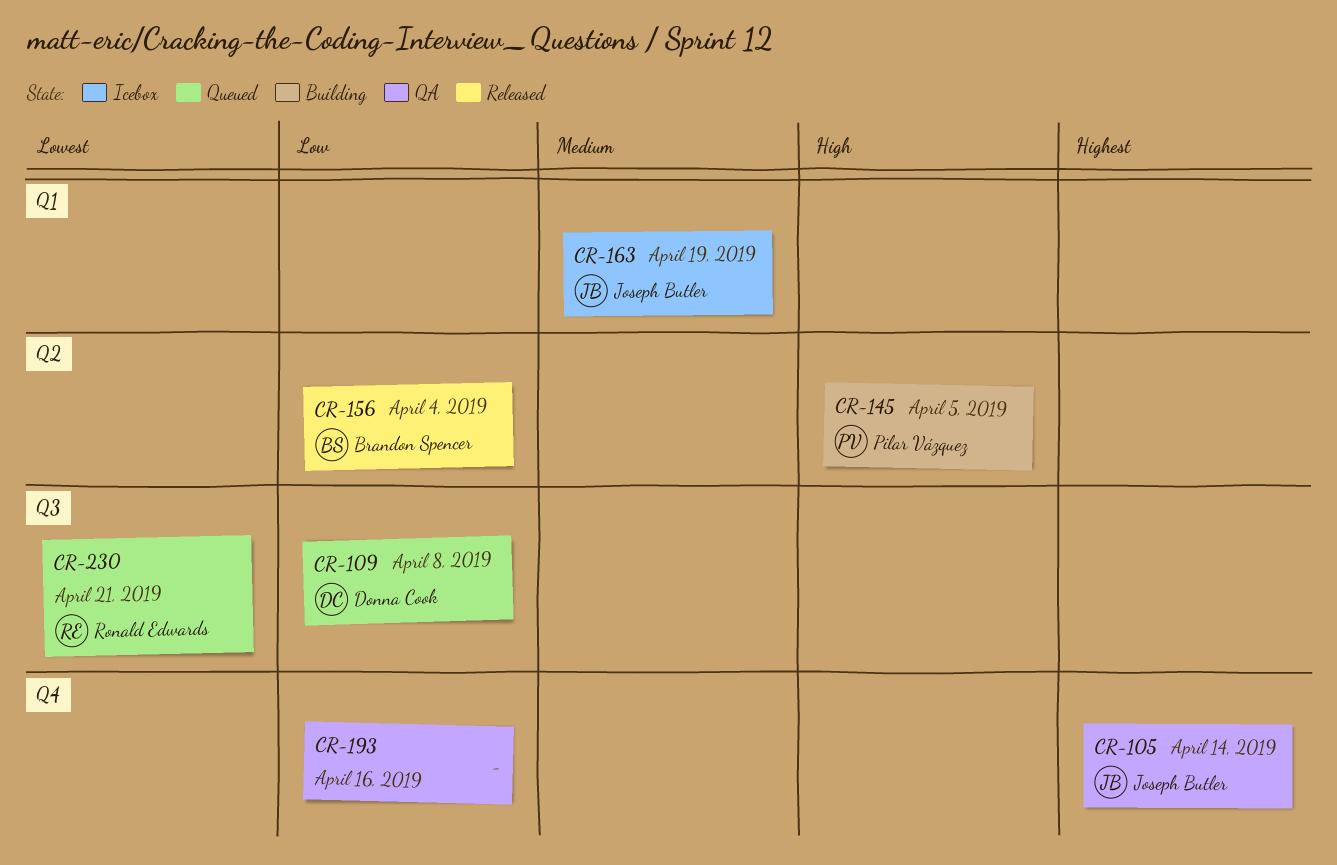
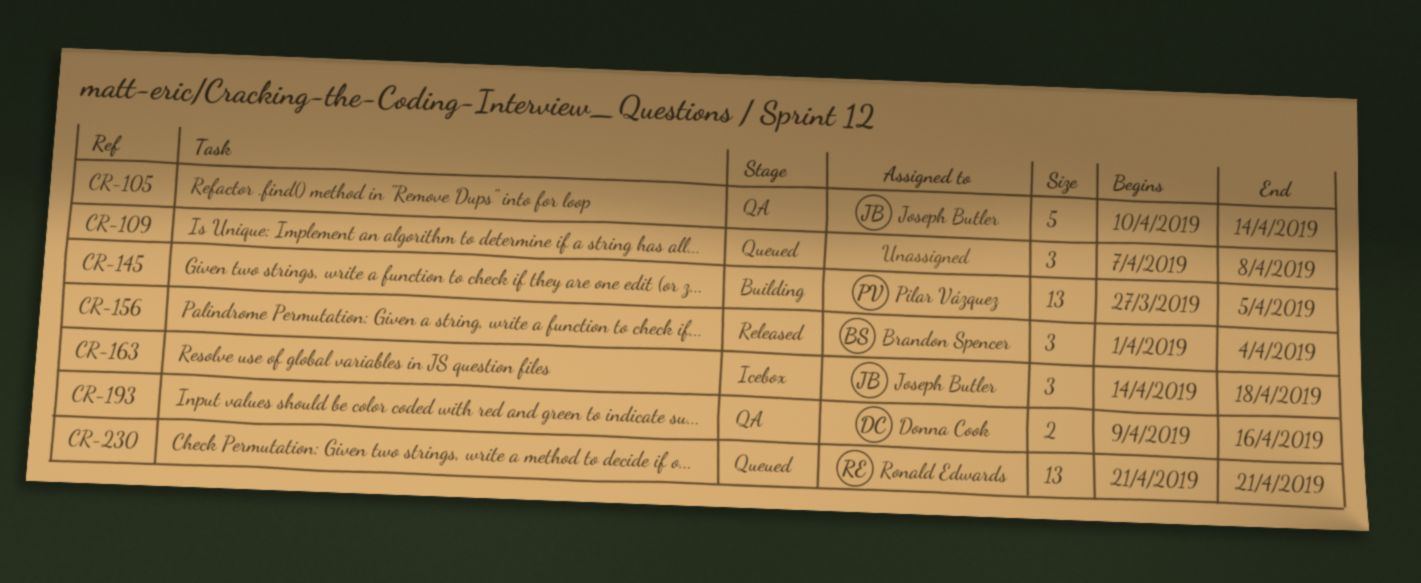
CR-109, owner: Donna Cook -> none
CR-163, due: Apr 19 -> Apr 18
CR-193, owner: none -> Donna Cook

